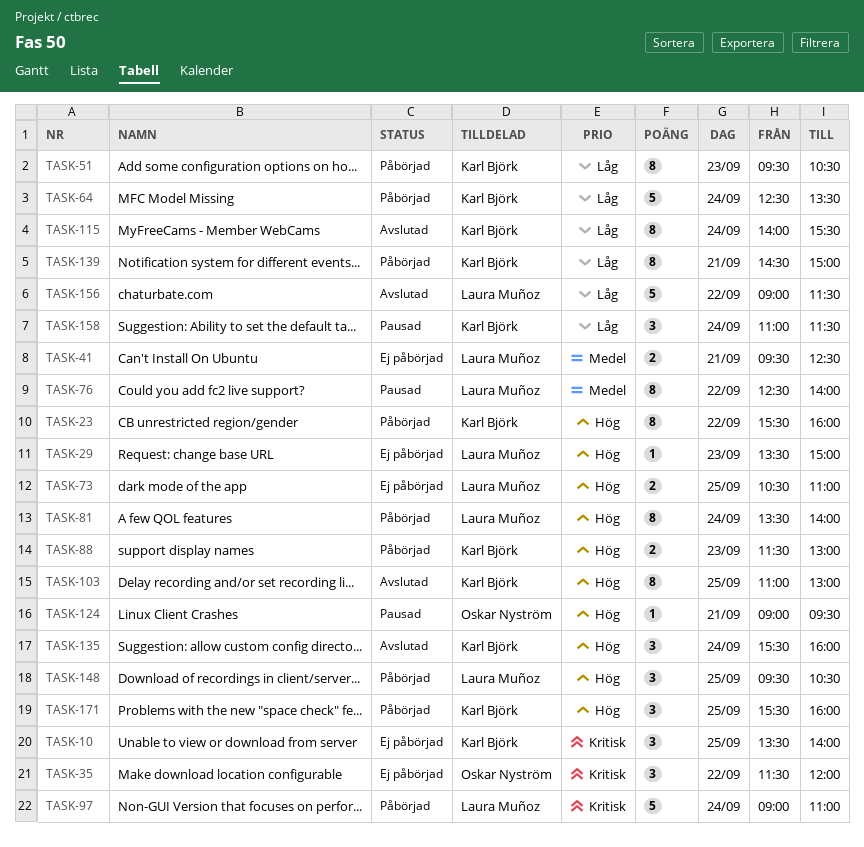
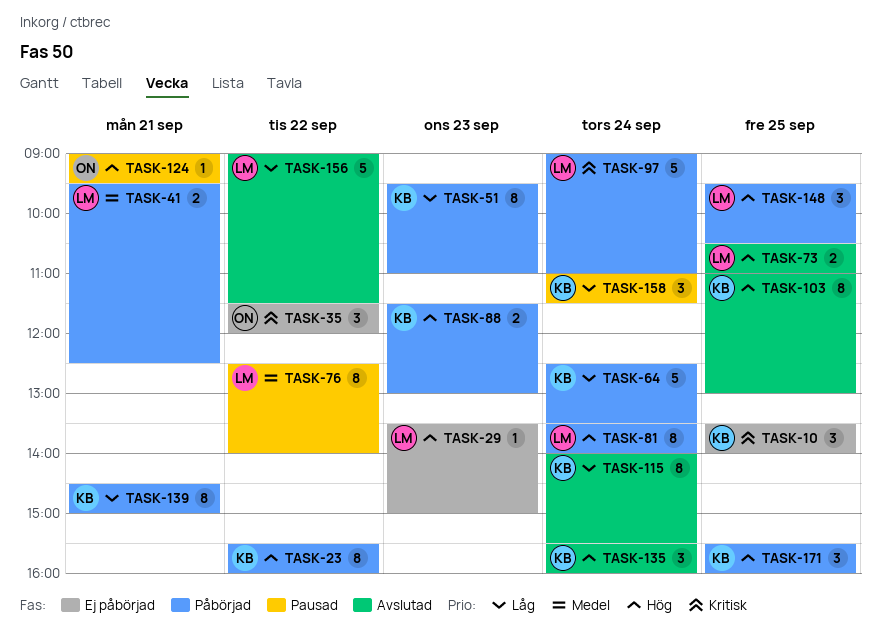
TASK-41, status: Ej påbörjad -> Påbörjad
TASK-51, ends: 10:30 -> 11:00
TASK-73, status: Ej påbörjad -> Avslutad

